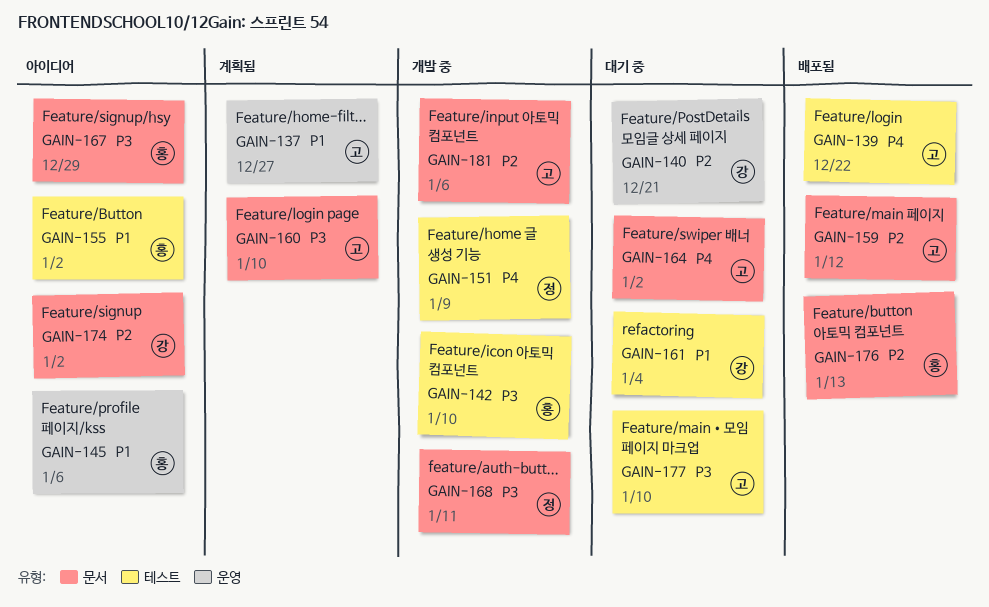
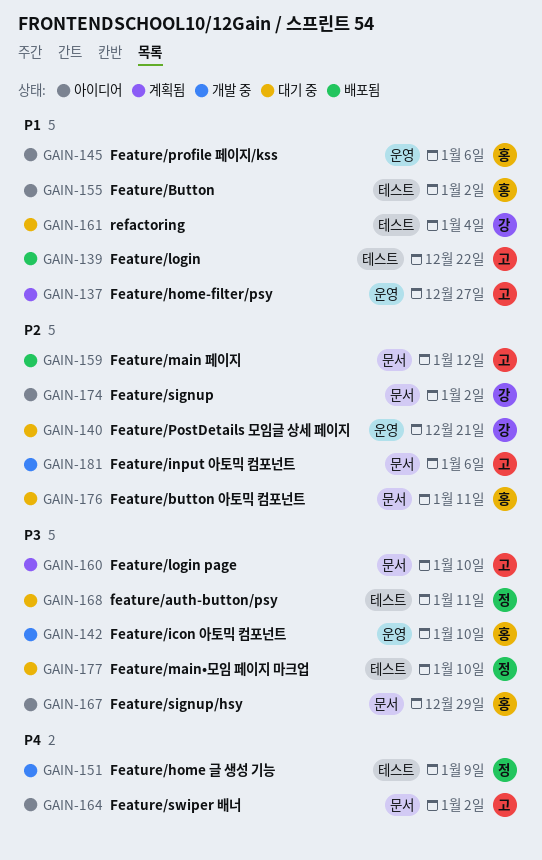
GAIN-139, priority: P4 -> P1
GAIN-142, label: 테스트 -> 운영
GAIN-164, status: 대기 중 -> 아이디어
GAIN-168, status: 개발 중 -> 대기 중
GAIN-168, label: 문서 -> 테스트
GAIN-176, status: 배포됨 -> 대기 중
GAIN-176, due: Jan 13 -> Jan 11
GAIN-177, owner: 고 -> 정

